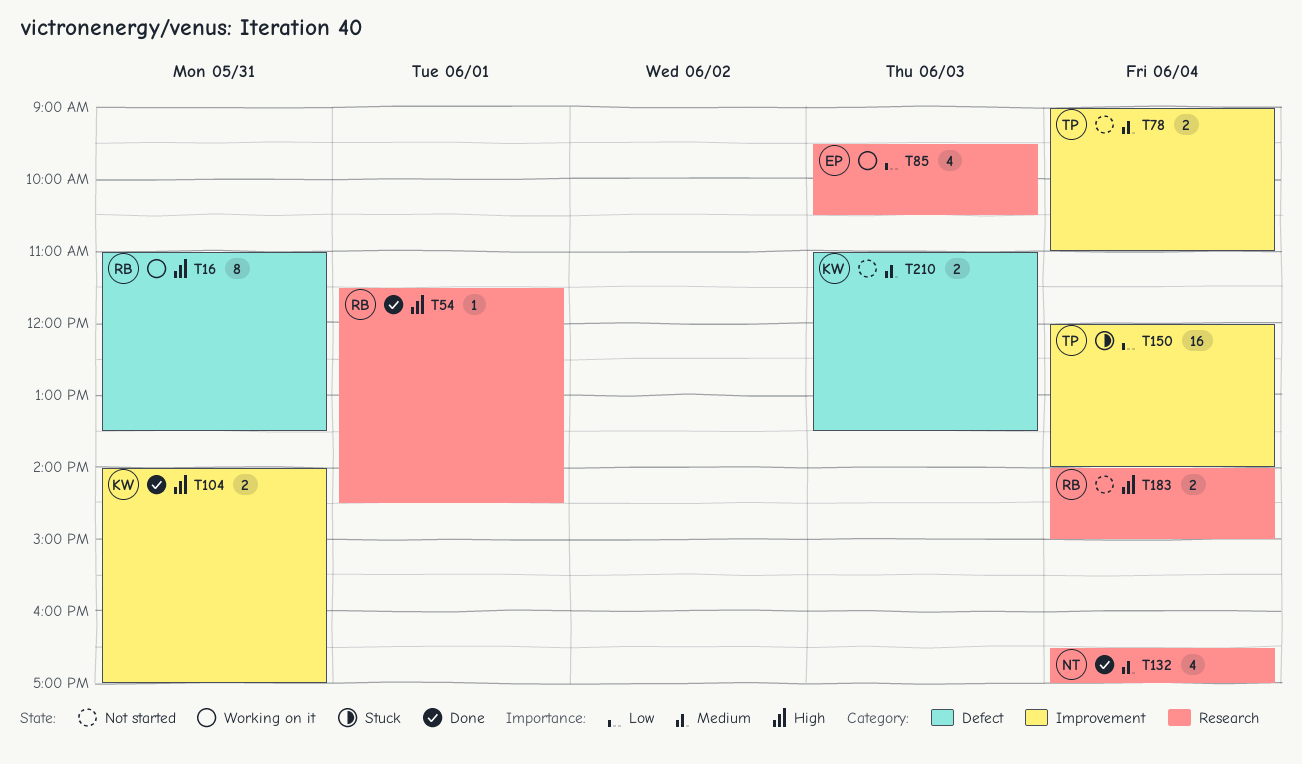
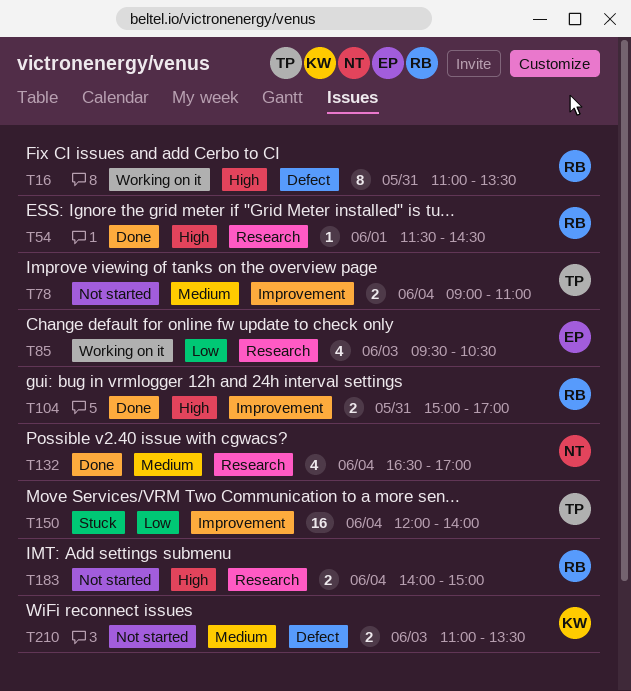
T104, owner: KW -> RB
T104, begins: 14:00 -> 15:00

